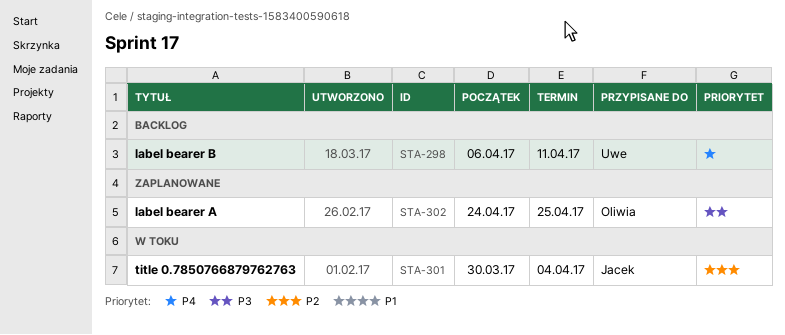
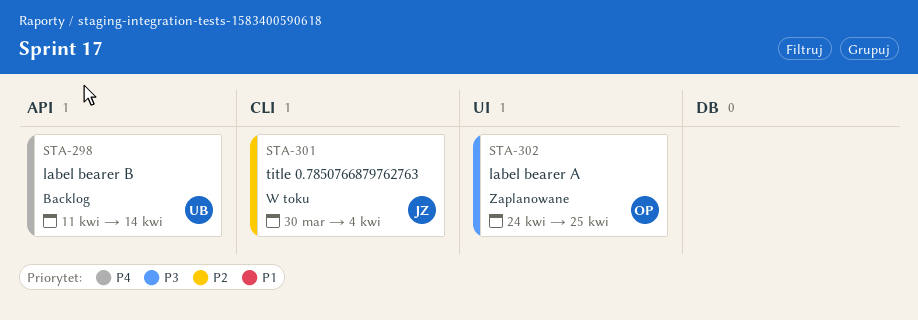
STA-298, start: Apr 6 -> Apr 11
STA-298, due: Apr 11 -> Apr 14

